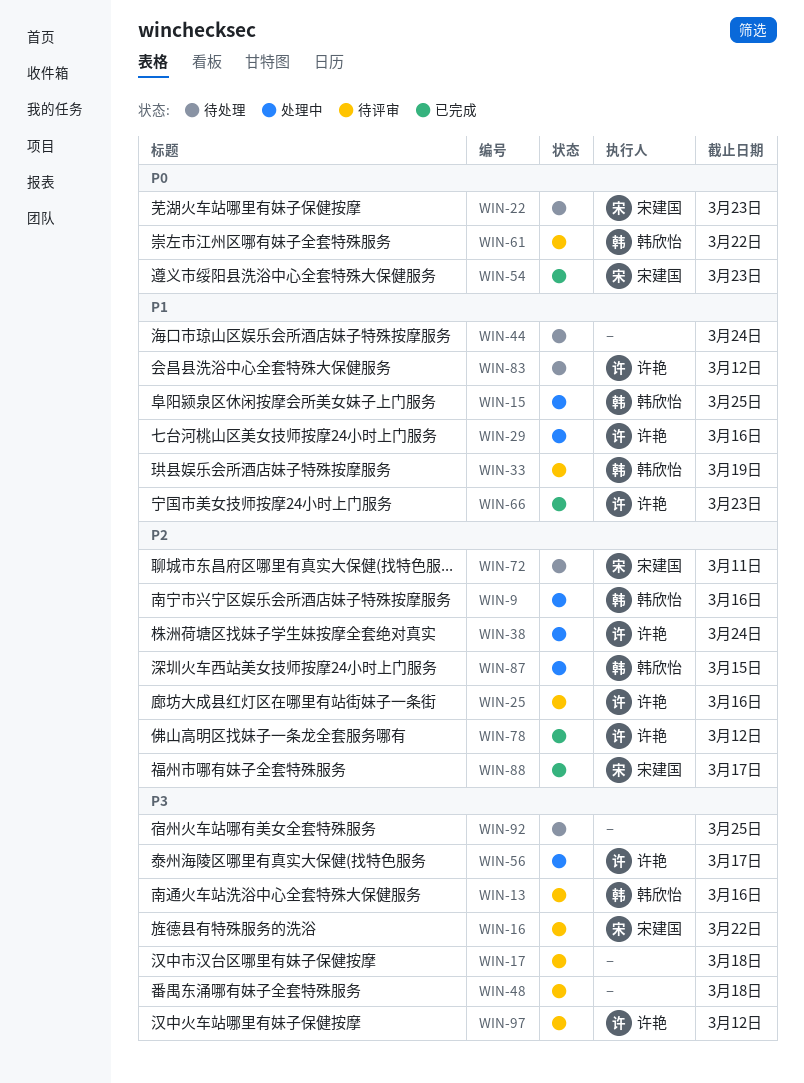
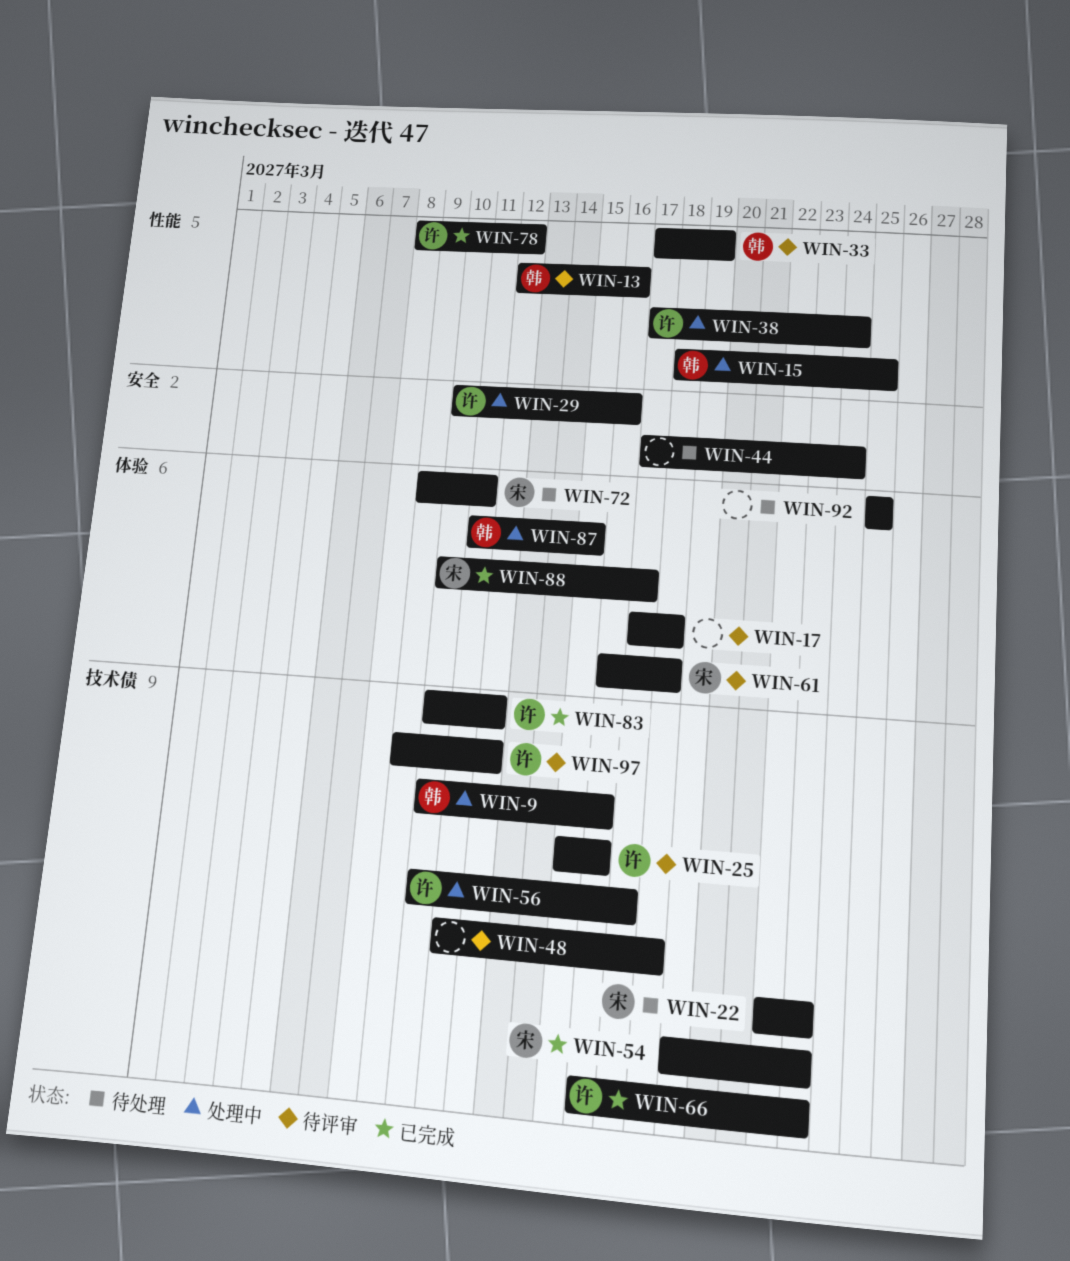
WIN-16: present -> none
WIN-61, owner: 韩欣怡 -> 宋建国
WIN-61, due: Mar 22 -> Mar 18
WIN-83, status: 待处理 -> 已完成

